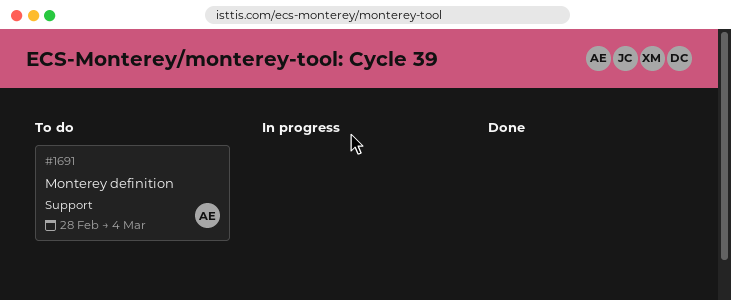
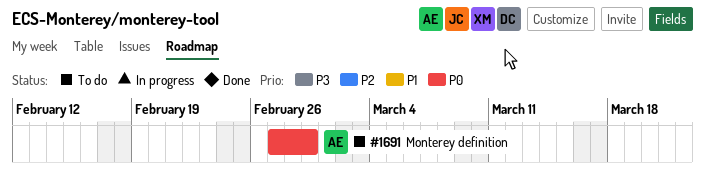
#1691, start: Feb 28 -> Feb 27
#1691, due: Mar 4 -> Feb 29

